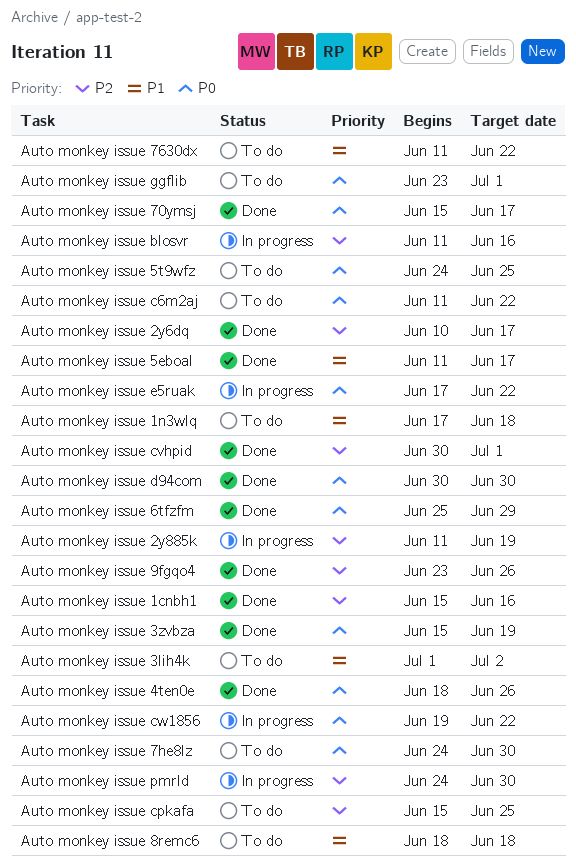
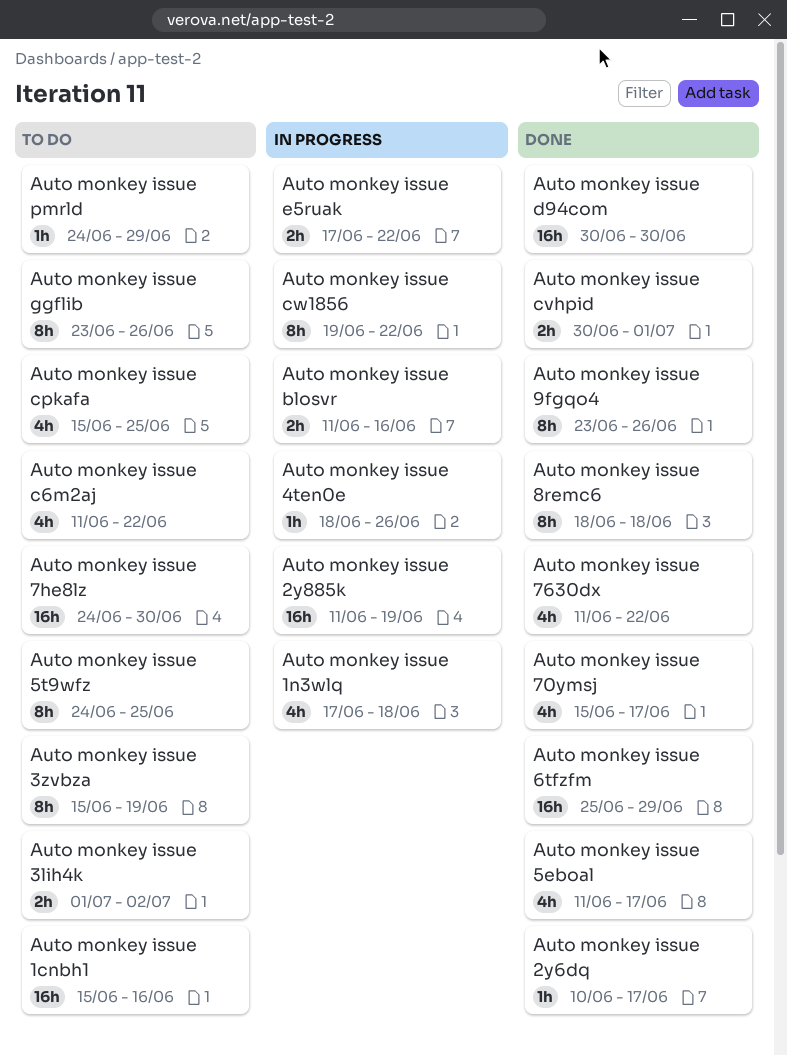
Auto monkey issue 1cnbh1, status: Done -> To do
Auto monkey issue 1n3wlq, status: To do -> In progress
Auto monkey issue 3zvbza, status: Done -> To do
Auto monkey issue 4ten0e, status: Done -> In progress
Auto monkey issue 7630dx, status: To do -> Done
Auto monkey issue 8remc6, status: To do -> Done
Auto monkey issue ggflib, due: Jul 1 -> Jun 26
Auto monkey issue pmrld, status: In progress -> To do
Auto monkey issue pmrld, due: Jun 30 -> Jun 29

